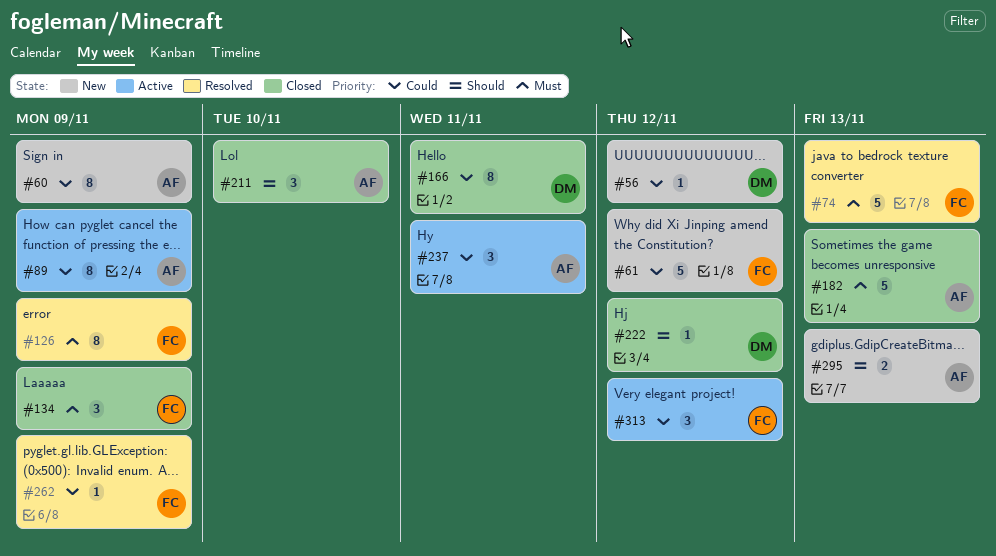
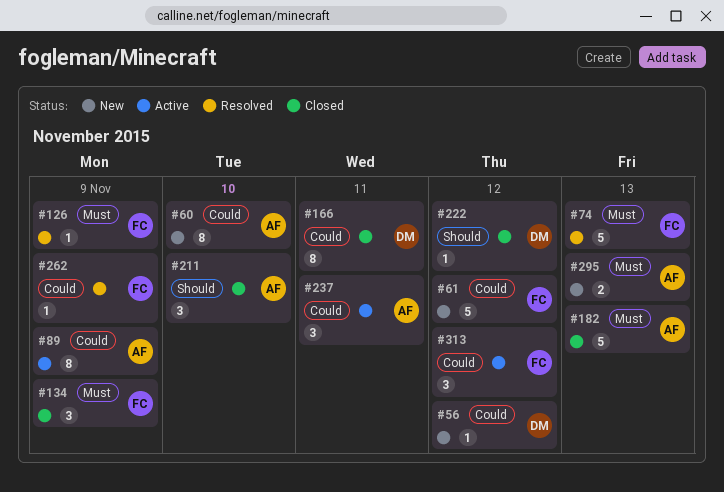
#60, due: Nov 9 -> Nov 10
#126, estimate: 8 -> 1
#295, priority: Should -> Must

